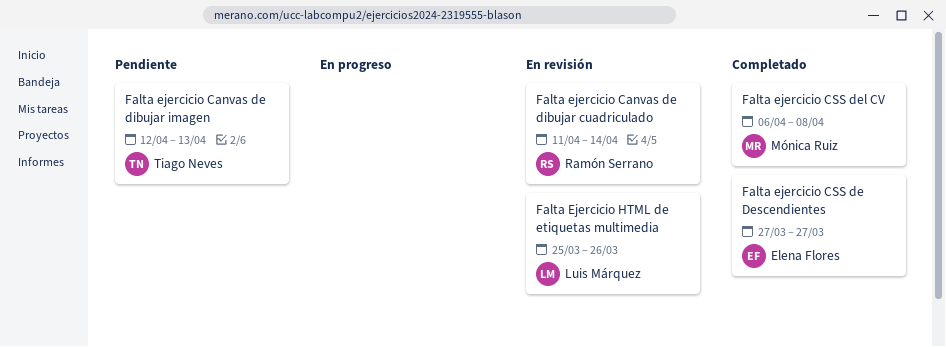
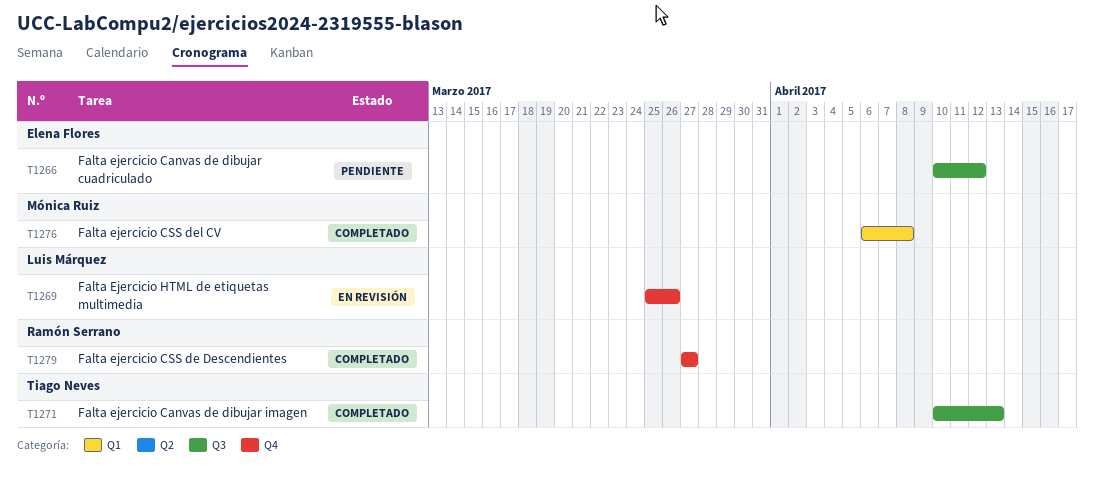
Falta ejercicio Canvas de dibujar cuadriculado, status: En revisión -> Pendiente
Falta ejercicio Canvas de dibujar cuadriculado, owner: Ramón Serrano -> Elena Flores
Falta ejercicio Canvas de dibujar cuadriculado, start: Apr 11 -> Apr 10
Falta ejercicio Canvas de dibujar cuadriculado, due: Apr 14 -> Apr 12
Falta ejercicio Canvas de dibujar imagen, status: Pendiente -> Completado
Falta ejercicio Canvas de dibujar imagen, start: Apr 12 -> Apr 10
Falta ejercicio CSS de Descendientes, owner: Elena Flores -> Ramón Serrano

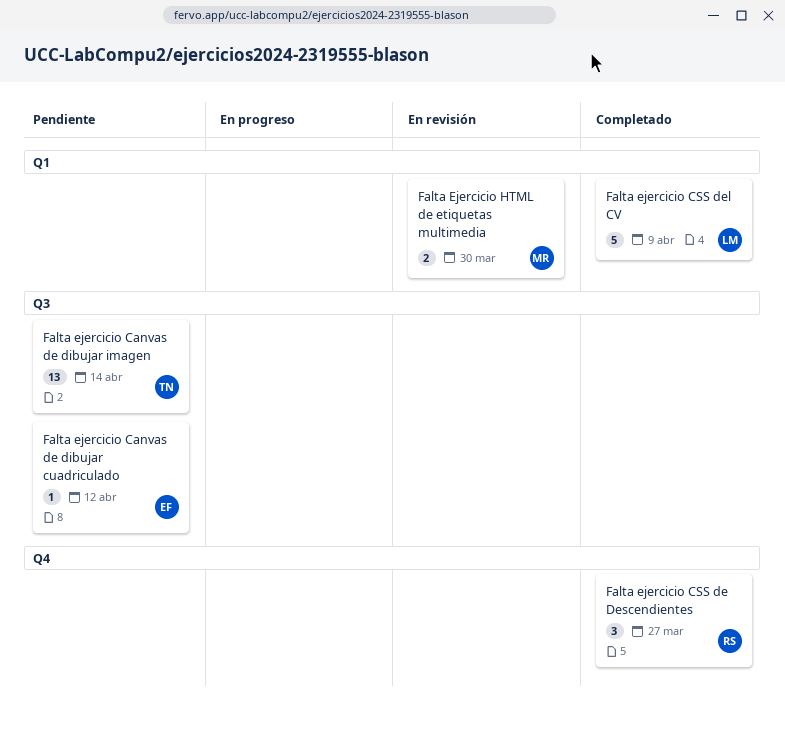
Falta ejercicio Canvas de dibujar imagen, status: Completado -> Pendiente
Falta ejercicio Canvas de dibujar imagen, due: Apr 13 -> Apr 14
Falta ejercicio CSS del CV, owner: Mónica Ruiz -> Luis Márquez
Falta ejercicio CSS del CV, due: Apr 8 -> Apr 9
Falta Ejercicio HTML de etiquetas multimedia, owner: Luis Márquez -> Mónica Ruiz
Falta Ejercicio HTML de etiquetas multimedia, label: Q4 -> Q1
Falta Ejercicio HTML de etiquetas multimedia, due: Mar 26 -> Mar 30

